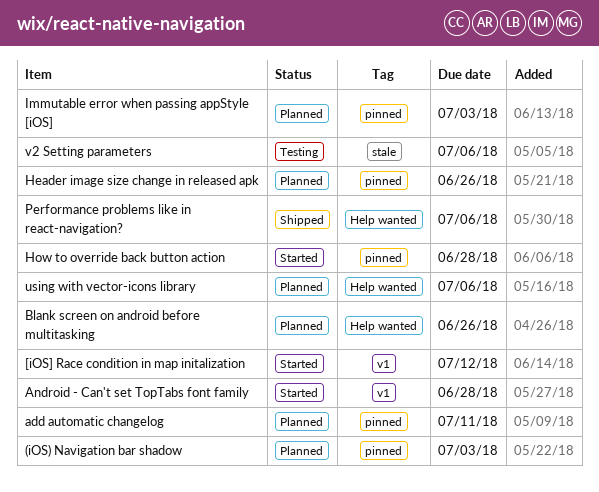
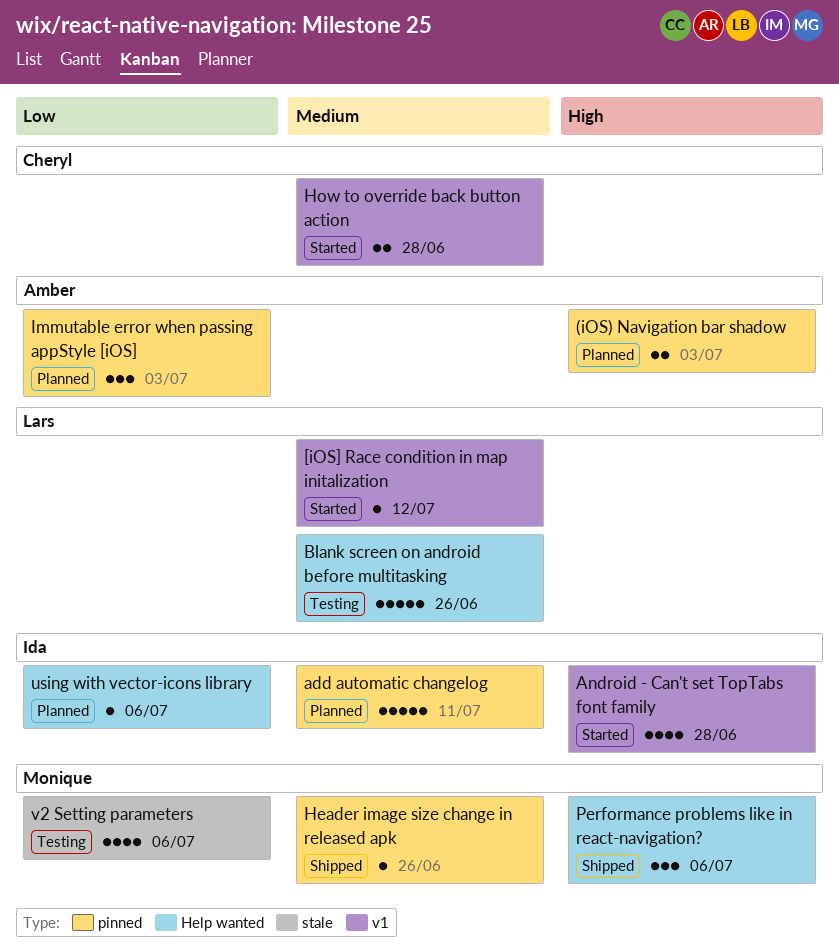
Blank screen on android before multitasking, status: Planned -> Testing
Header image size change in released apk, status: Planned -> Shipped
How to override back button action, label: pinned -> v1

